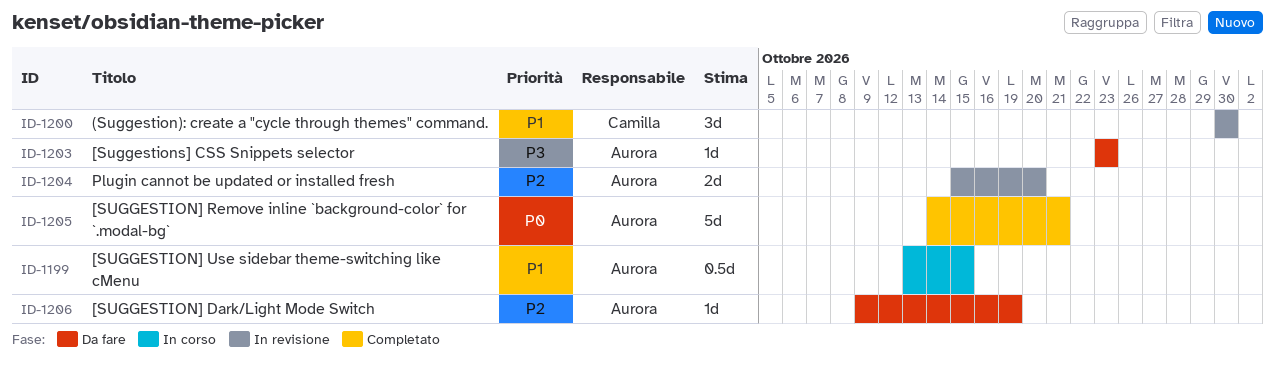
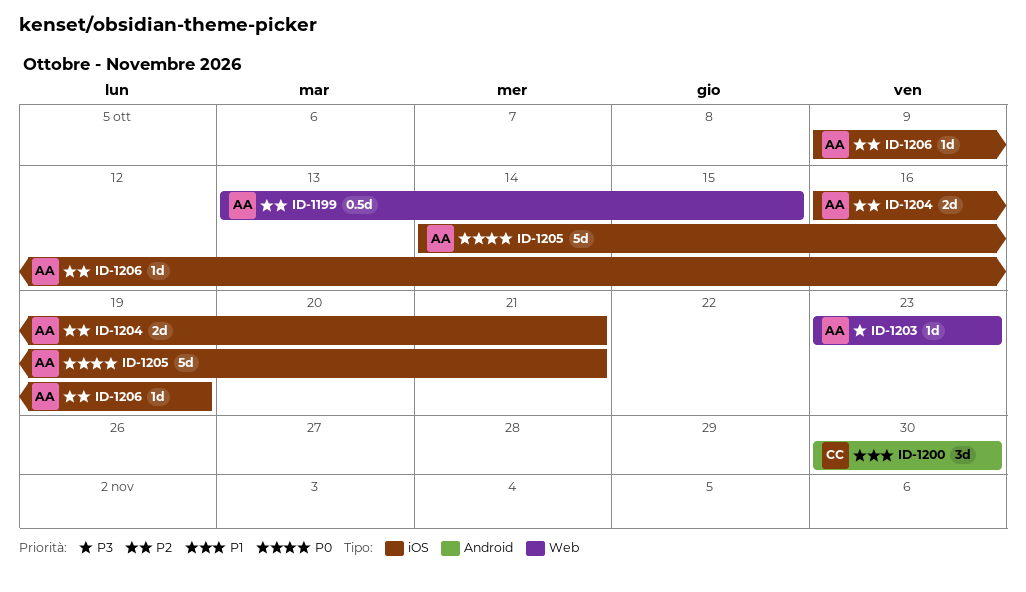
ID-1199, priority: P1 -> P2
ID-1204, start: Oct 15 -> Oct 16
ID-1204, due: Oct 20 -> Oct 21

